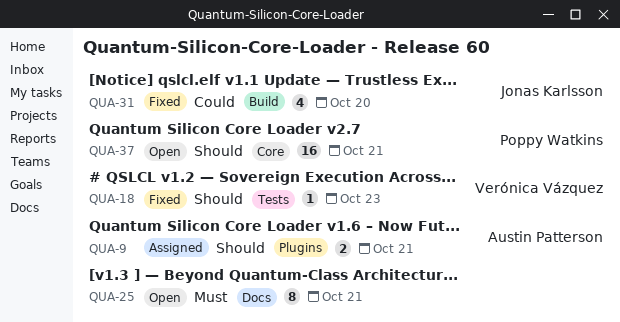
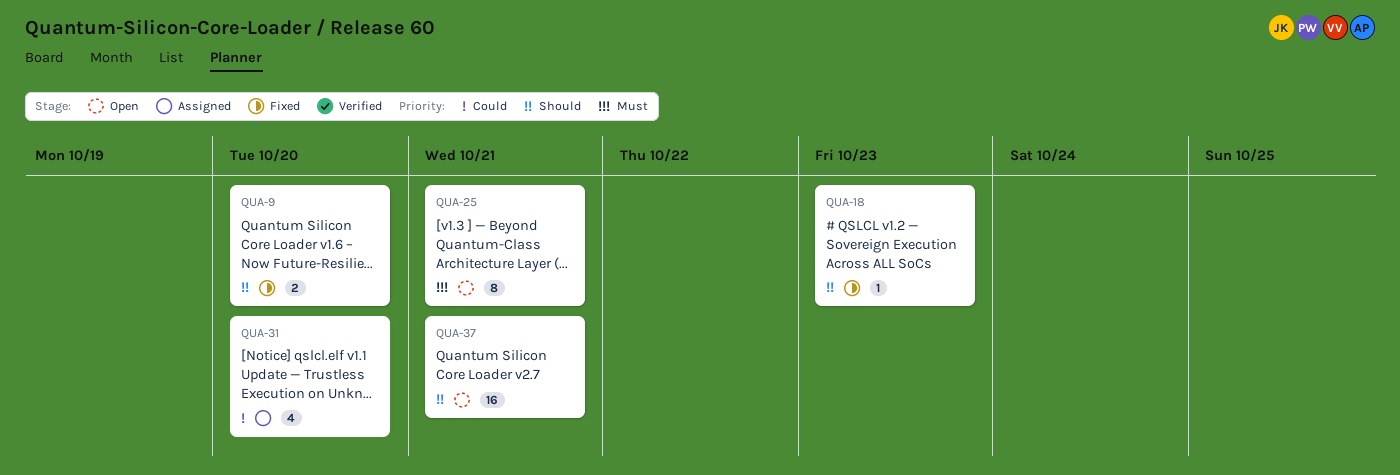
QUA-9, status: Assigned -> Fixed
QUA-9, due: Oct 21 -> Oct 20
QUA-31, status: Fixed -> Assigned

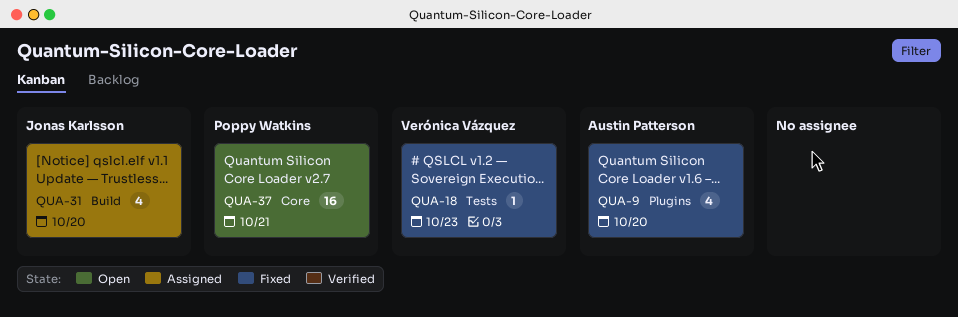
QUA-9, estimate: 2 -> 4
QUA-25: present -> none

